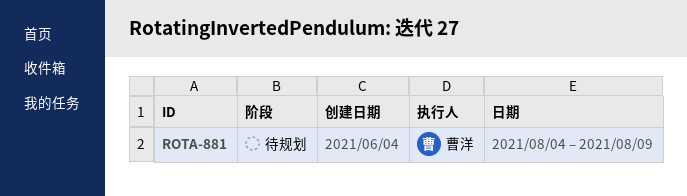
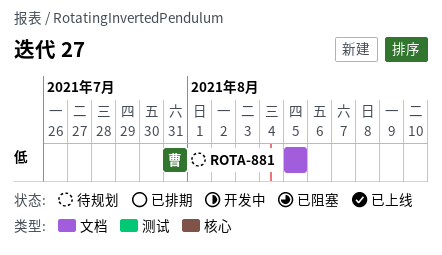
ROTA-881, start: Aug 4 -> Aug 5
ROTA-881, due: Aug 9 -> Aug 5

